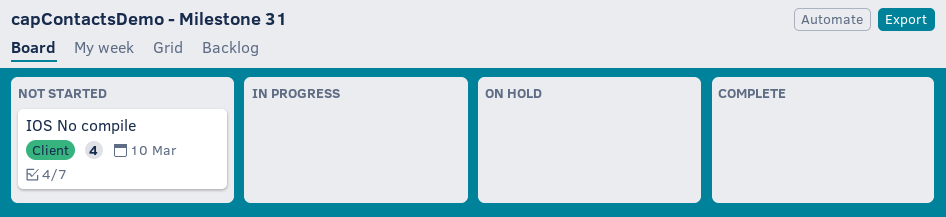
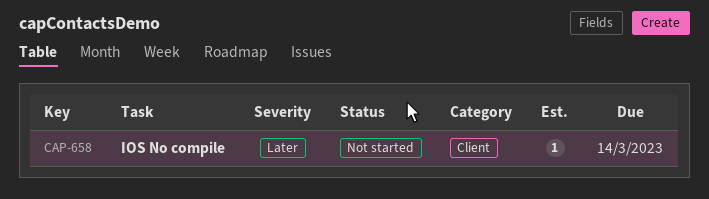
IOS No compile, estimate: 4 -> 1
IOS No compile, due: Mar 10 -> Mar 14

